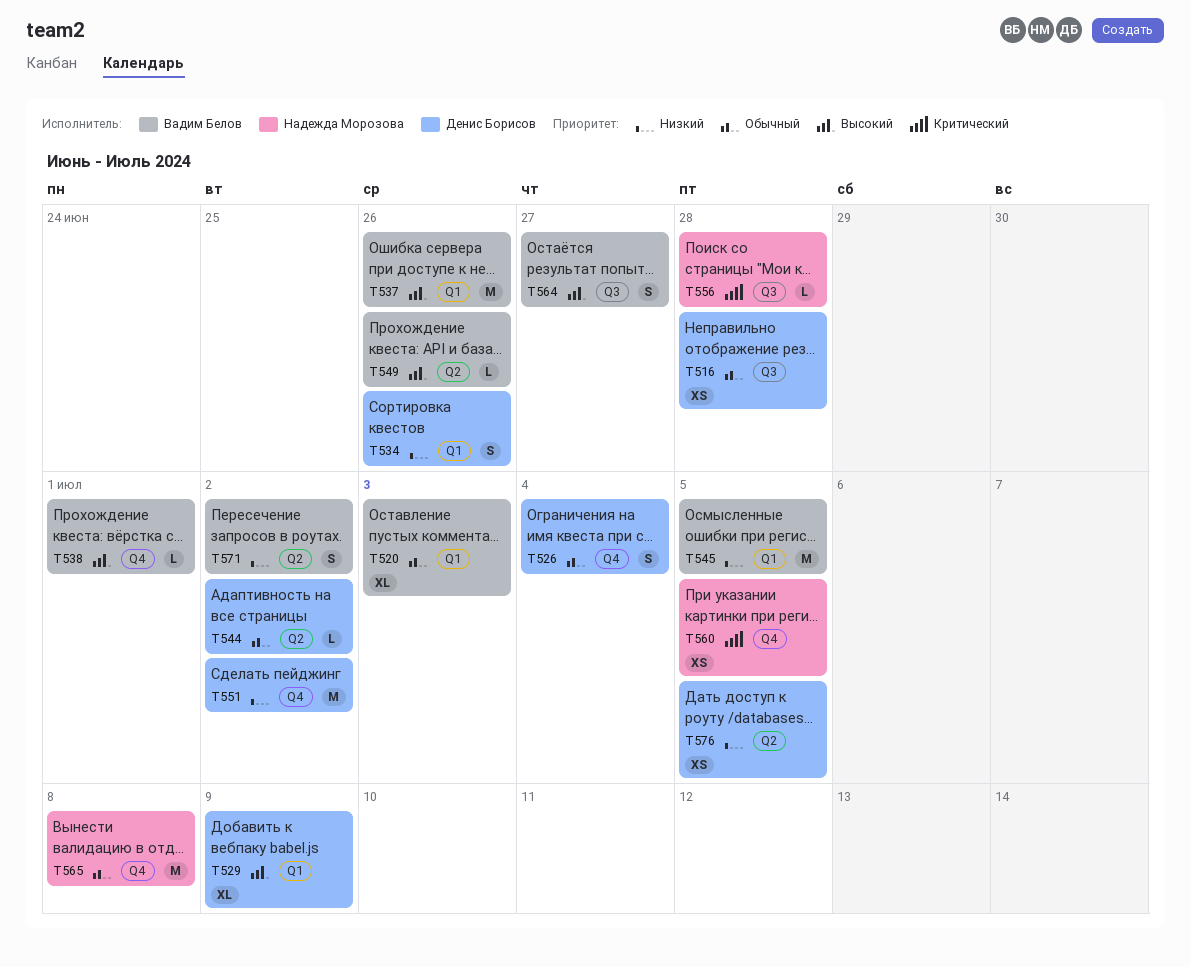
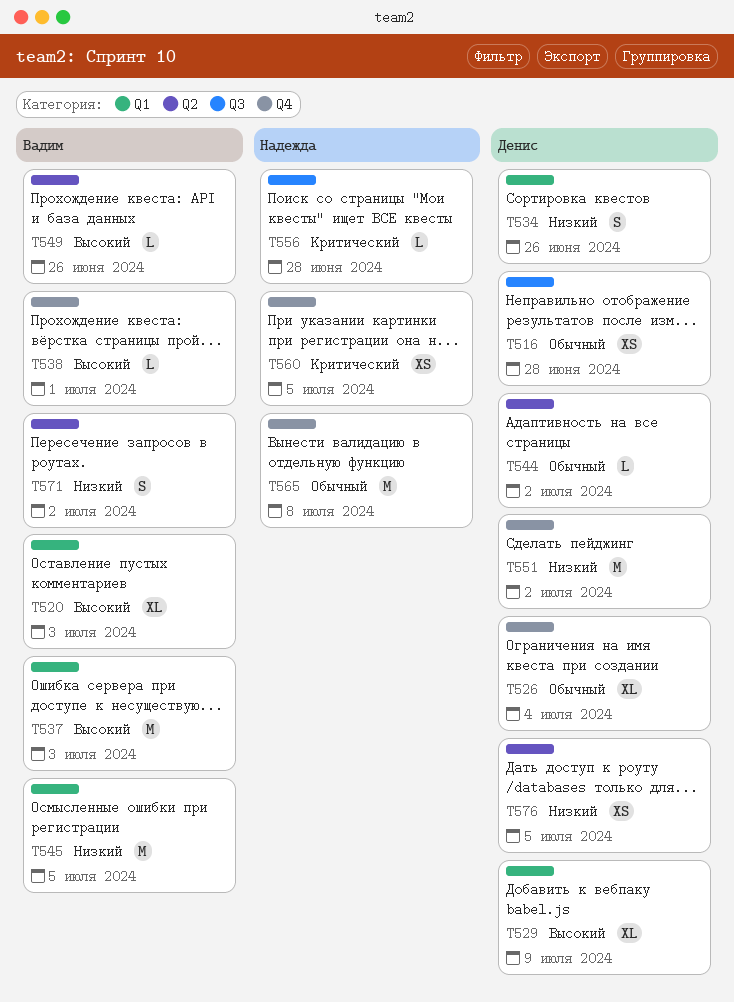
T520, priority: Обычный -> Высокий
T526, estimate: S -> XL
T537, due: Jun 26 -> Jul 3
T564: present -> none

